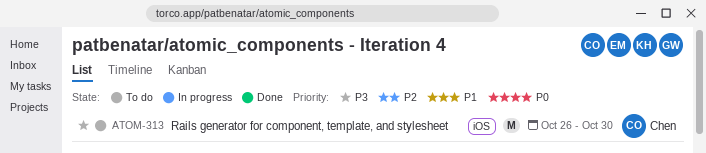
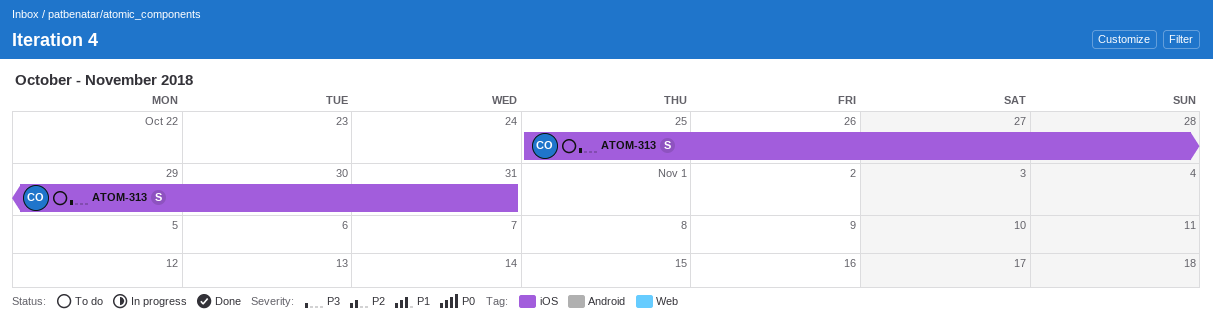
ATOM-313, estimate: M -> S
ATOM-313, start: Oct 26 -> Oct 25
ATOM-313, due: Oct 30 -> Oct 31

